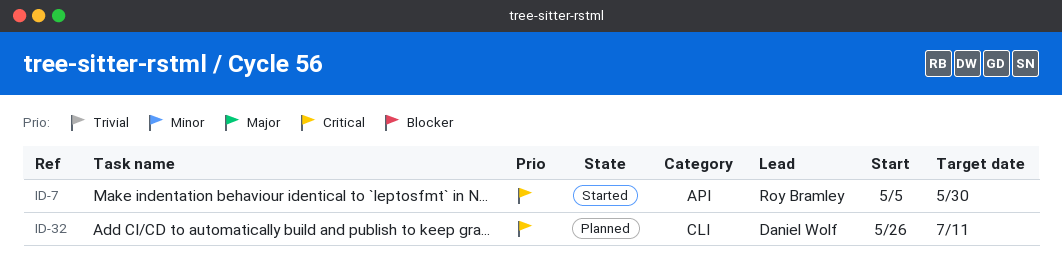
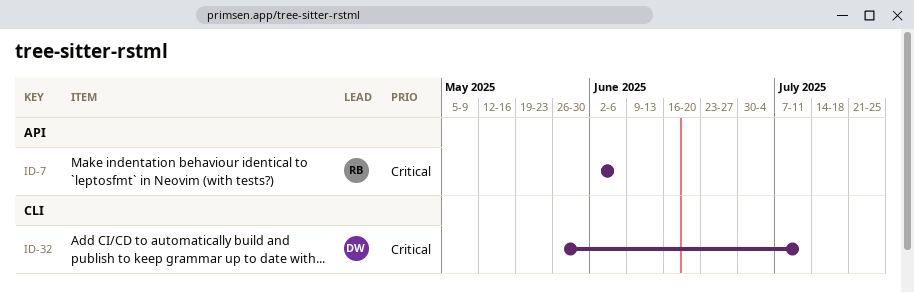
ID-7, start: May 5 -> Jun 2
ID-7, due: May 30 -> Jun 6

